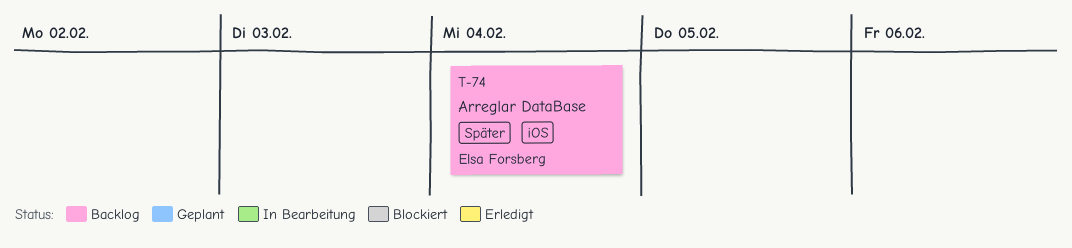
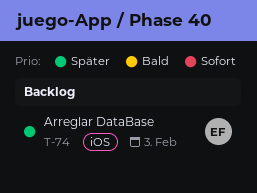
T-74, due: Feb 4 -> Feb 3

